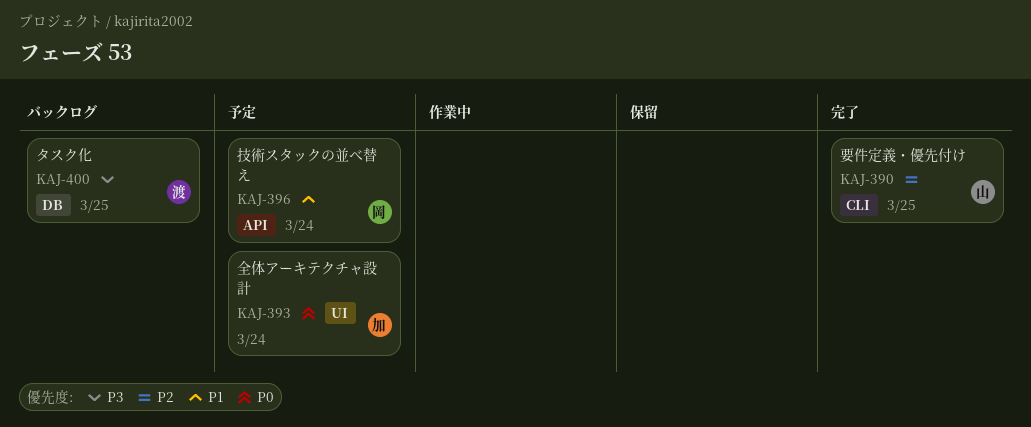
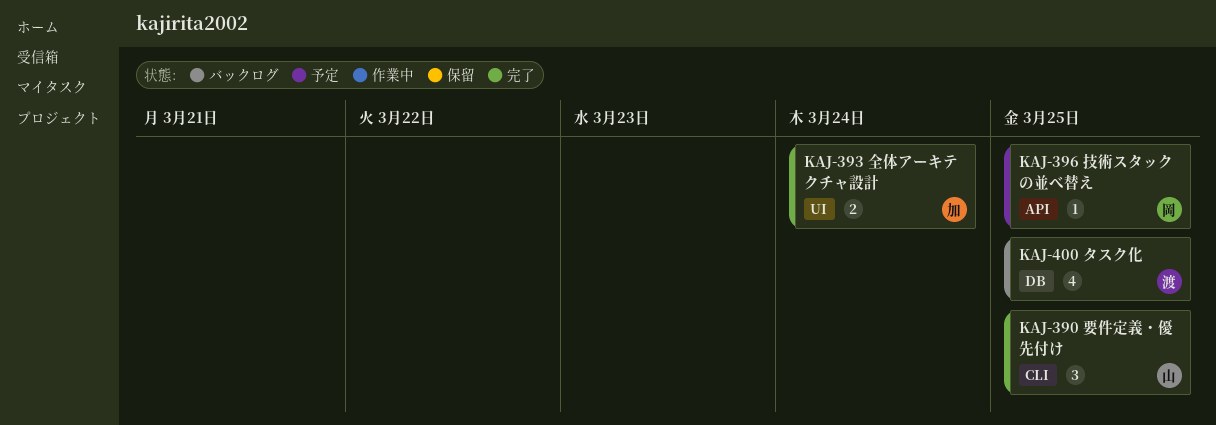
KAJ-393, status: 予定 -> 完了
KAJ-396, due: Mar 24 -> Mar 25

